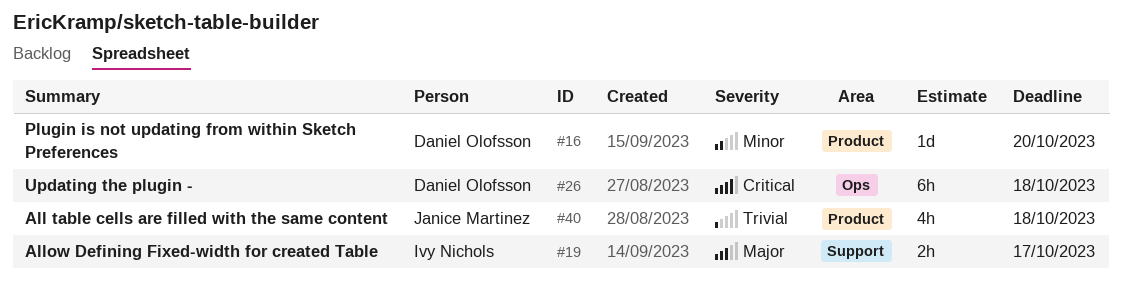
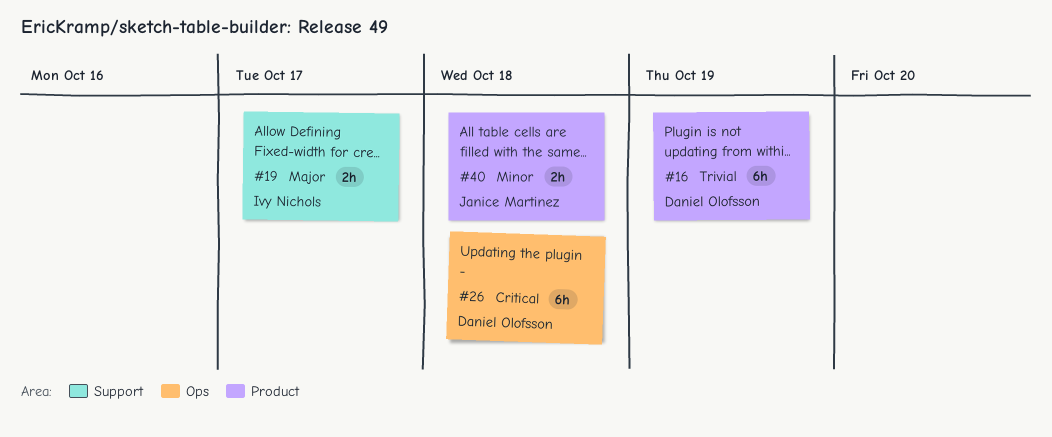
#16, priority: Minor -> Trivial
#16, estimate: 1d -> 6h
#16, due: Oct 20 -> Oct 19
#40, priority: Trivial -> Minor
#40, estimate: 4h -> 2h

